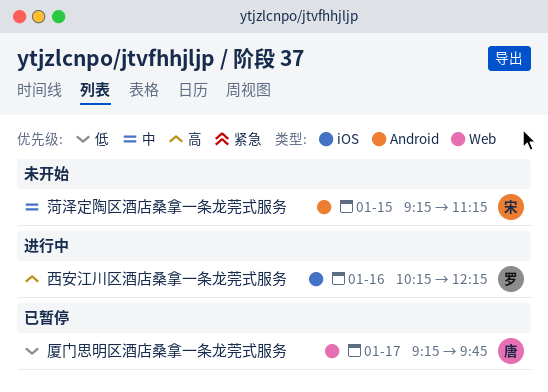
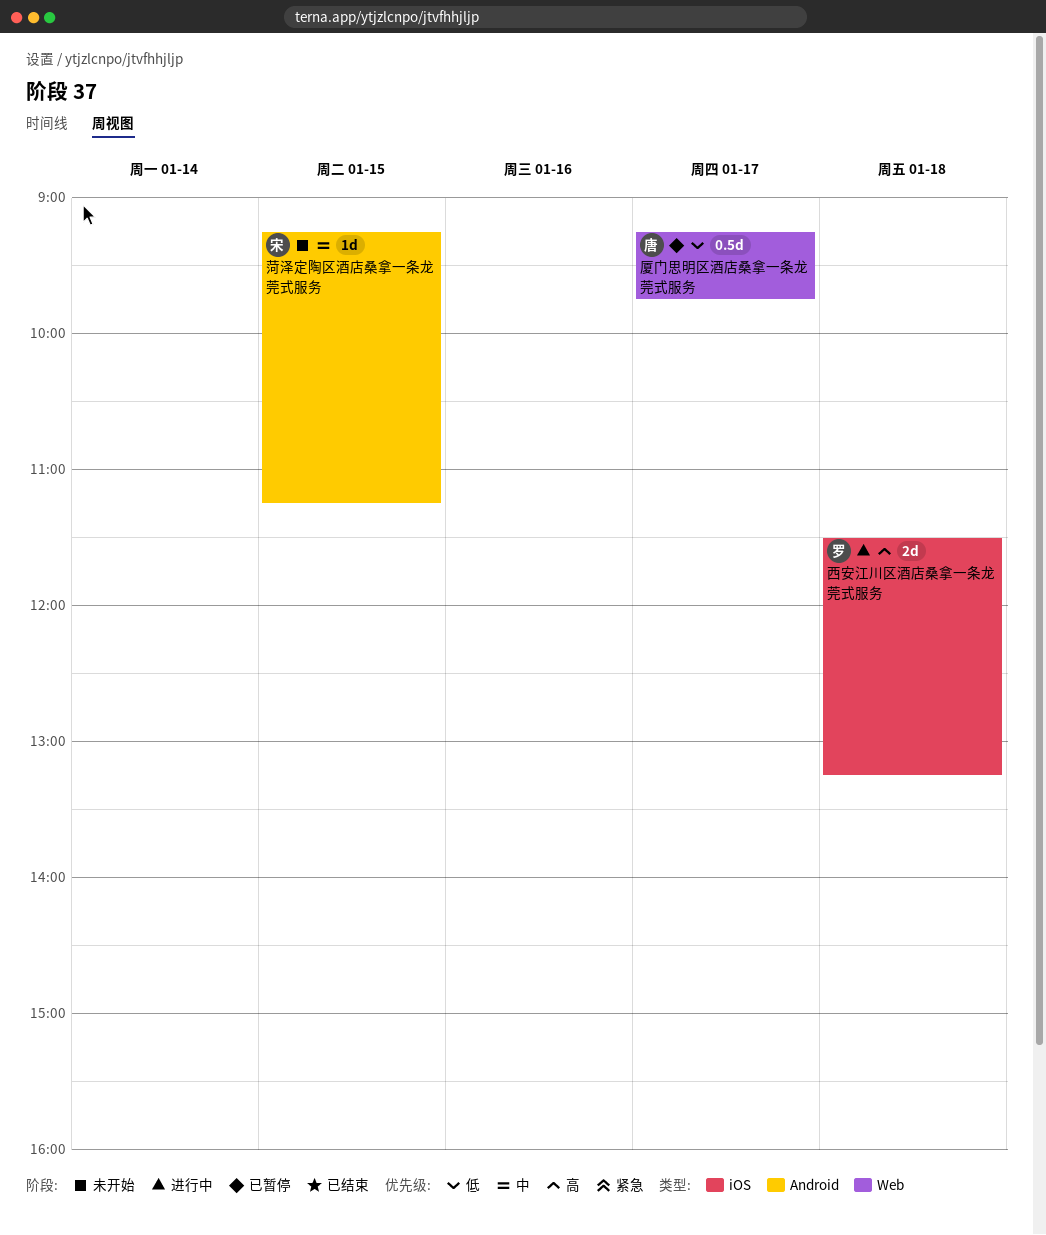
西安江川区酒店桑拿一条龙莞式服务, day: Jan 16 -> Jan 18
西安江川区酒店桑拿一条龙莞式服务, begins: 10:15 -> 11:30
西安江川区酒店桑拿一条龙莞式服务, ends: 12:15 -> 13:15

